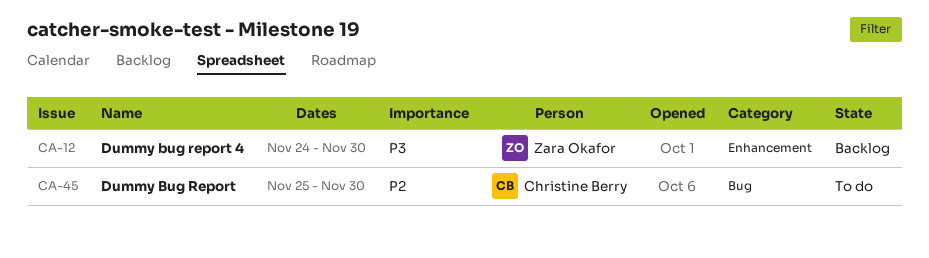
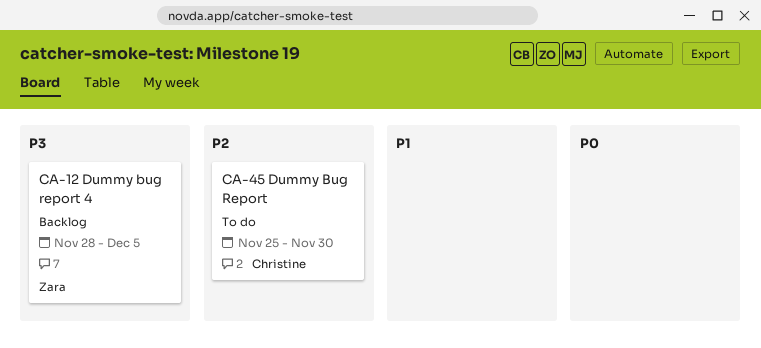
CA-12, start: Nov 24 -> Nov 28
CA-12, due: Nov 30 -> Dec 5

